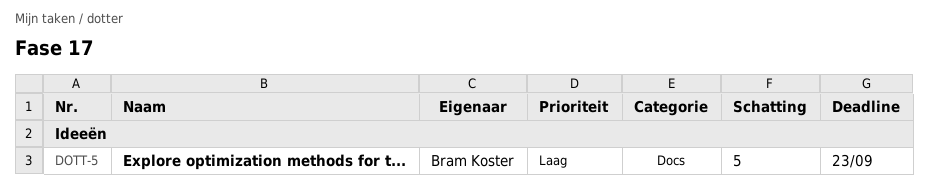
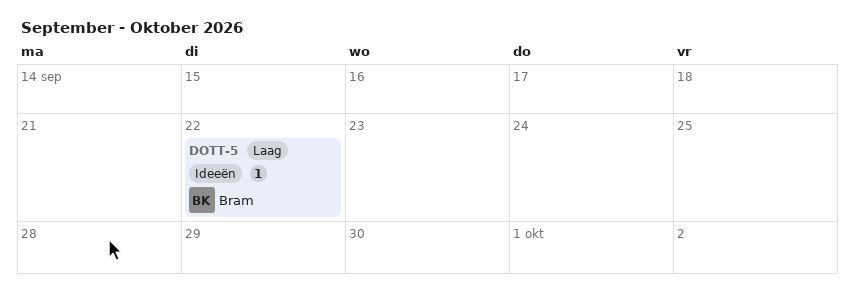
DOTT-5, estimate: 5 -> 1
DOTT-5, due: Sep 23 -> Sep 22

